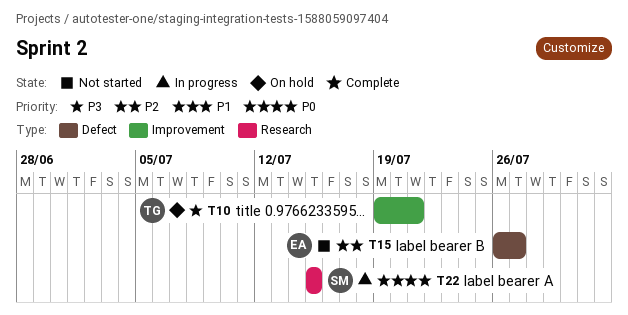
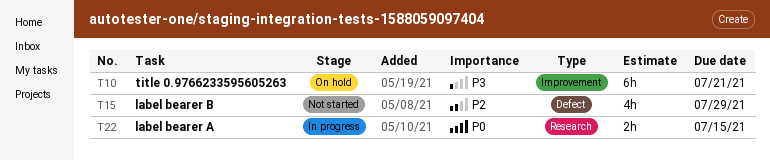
T15, due: Jul 27 -> Jul 29

